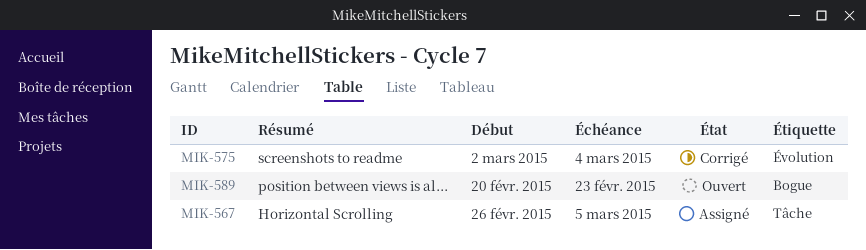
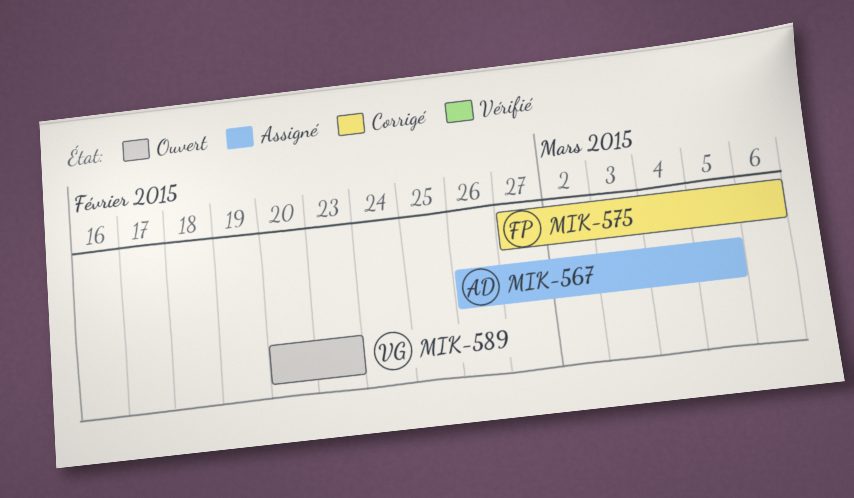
MIK-575, start: Mar 2 -> Feb 27
MIK-575, due: Mar 4 -> Mar 6

